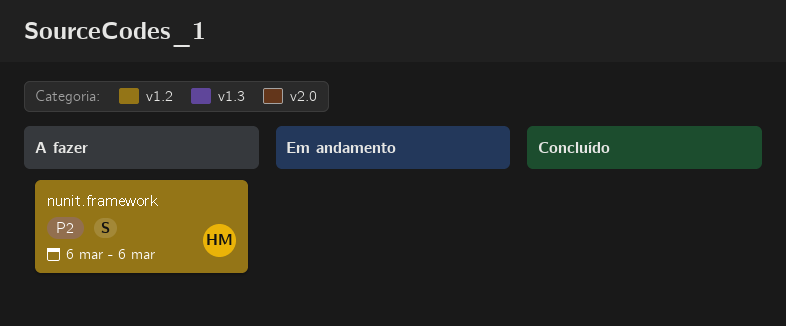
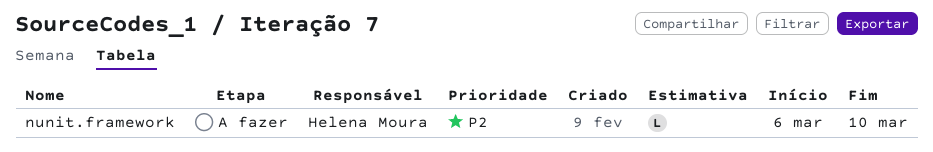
nunit.framework, estimate: S -> L
nunit.framework, due: Mar 6 -> Mar 10

